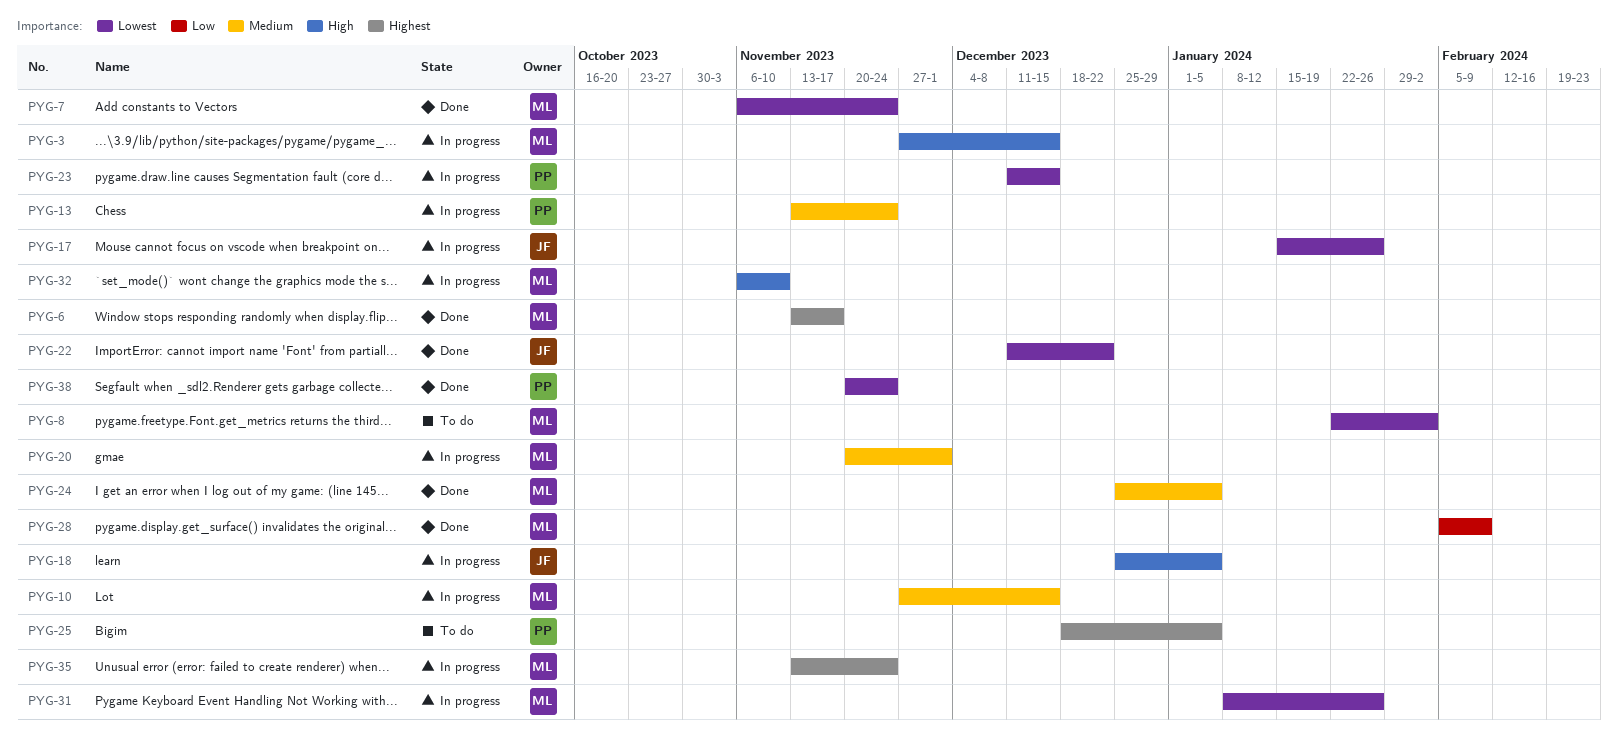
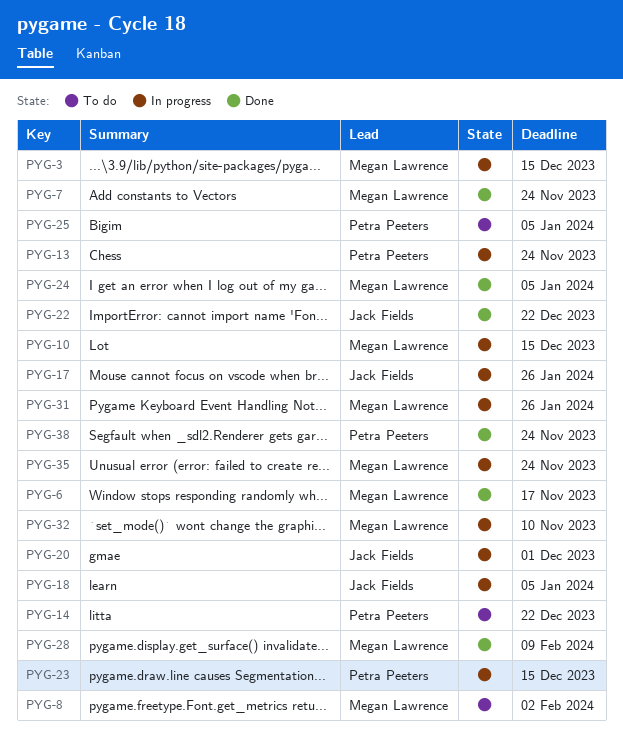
PYG-14: none -> present
PYG-20, owner: Megan Lawrence -> Jack Fields

